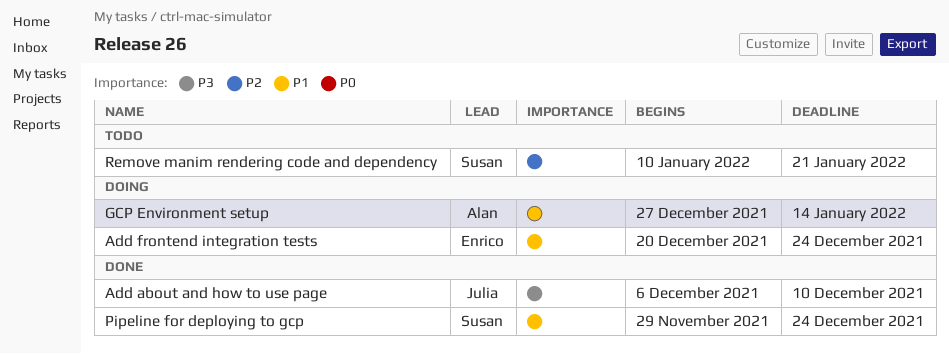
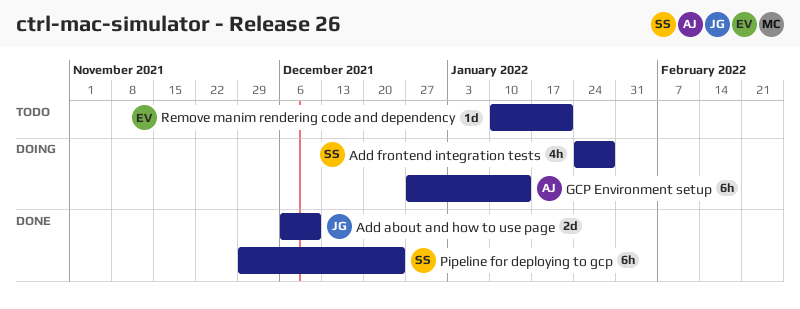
Add frontend integration tests, owner: Enrico -> Susan
Add frontend integration tests, start: Dec 20 -> Jan 24
Add frontend integration tests, due: Dec 24 -> Jan 28
Remove manim rendering code and dependency, owner: Susan -> Enrico

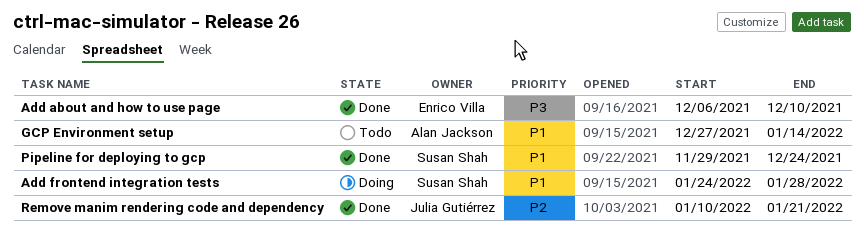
Add about and how to use page, owner: Julia Gutiérrez -> Enrico Villa
GCP Environment setup, status: Doing -> Todo
Remove manim rendering code and dependency, status: Todo -> Done
Remove manim rendering code and dependency, owner: Enrico Villa -> Julia Gutiérrez

